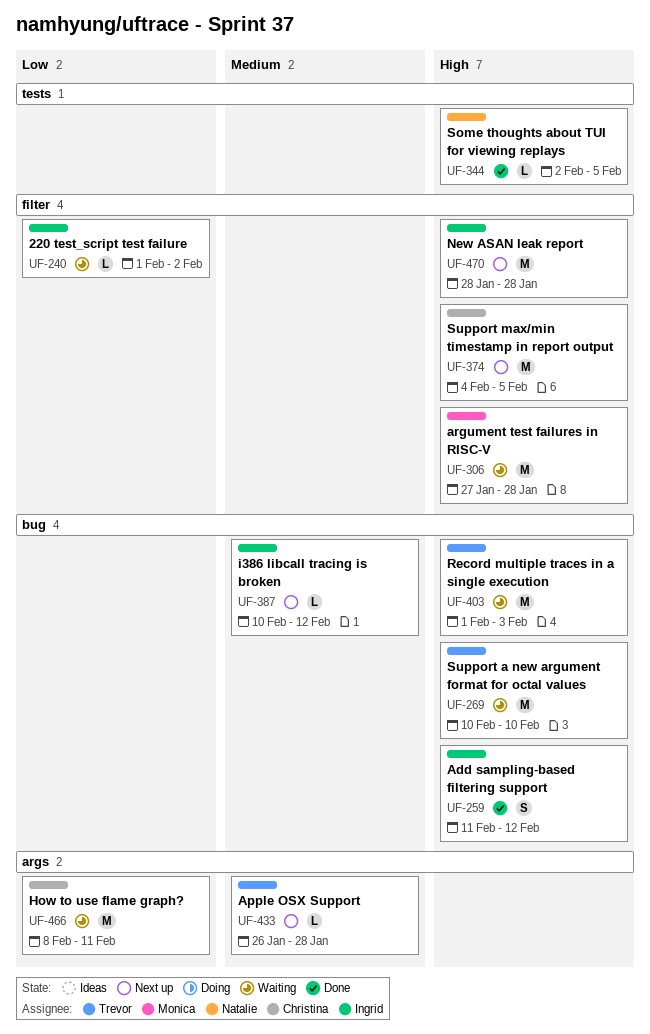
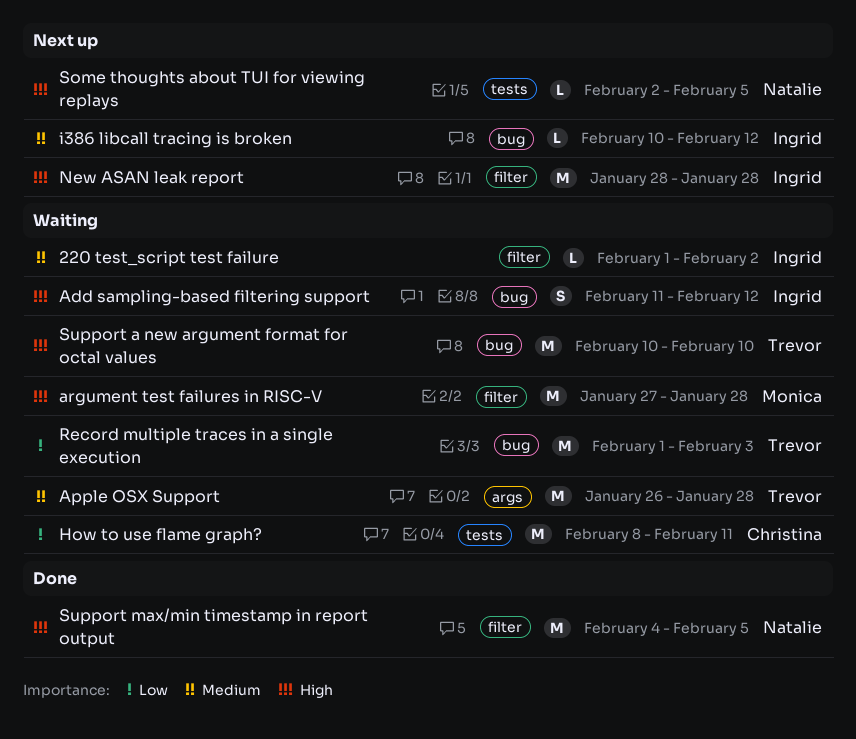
220 test_script test failure, priority: Low -> Medium
Add sampling-based filtering support, status: Done -> Waiting
Apple OSX Support, status: Next up -> Waiting
Apple OSX Support, estimate: L -> M
How to use flame graph?, label: args -> tests
Record multiple traces in a single execution, priority: High -> Low
Some thoughts about TUI for viewing replays, status: Done -> Next up
Support max/min timestamp in report output, status: Next up -> Done
Support max/min timestamp in report output, owner: Christina -> Natalie

